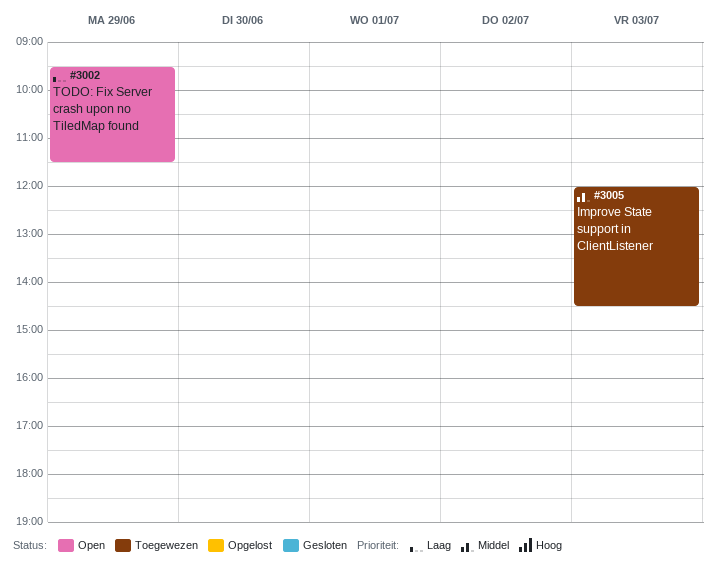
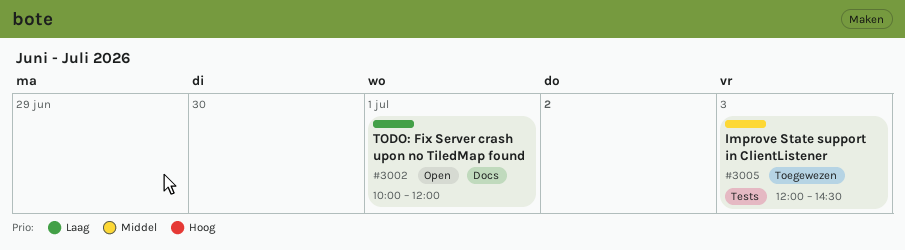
#3002, day: Jun 29 -> Jul 1
#3002, begins: 09:30 -> 10:00
#3002, ends: 11:30 -> 12:00

